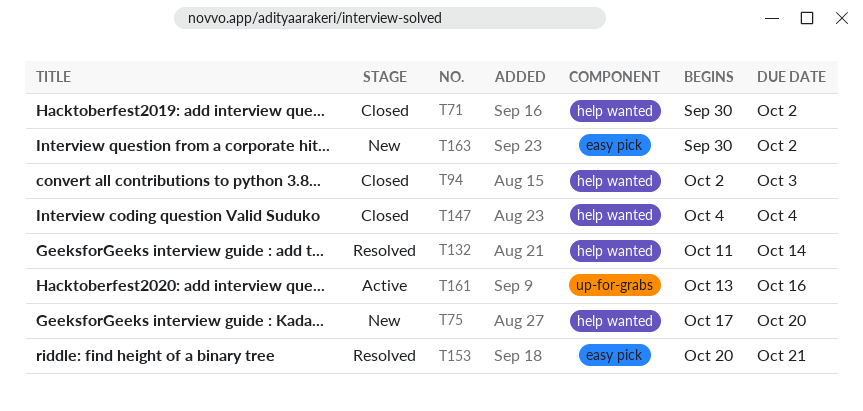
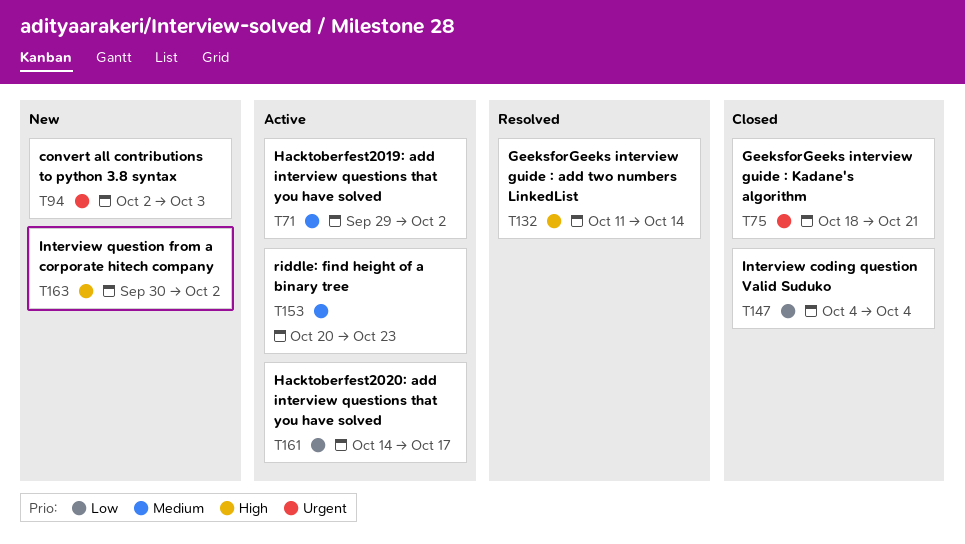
T71, status: Closed -> Active
T71, start: Sep 30 -> Sep 29
T75, status: New -> Closed
T75, start: Oct 17 -> Oct 18
T75, due: Oct 20 -> Oct 21
T94, status: Closed -> New
T153, status: Resolved -> Active
T153, due: Oct 21 -> Oct 23
T161, start: Oct 13 -> Oct 14
T161, due: Oct 16 -> Oct 17

